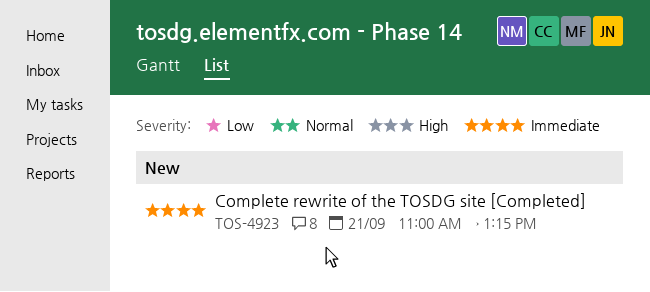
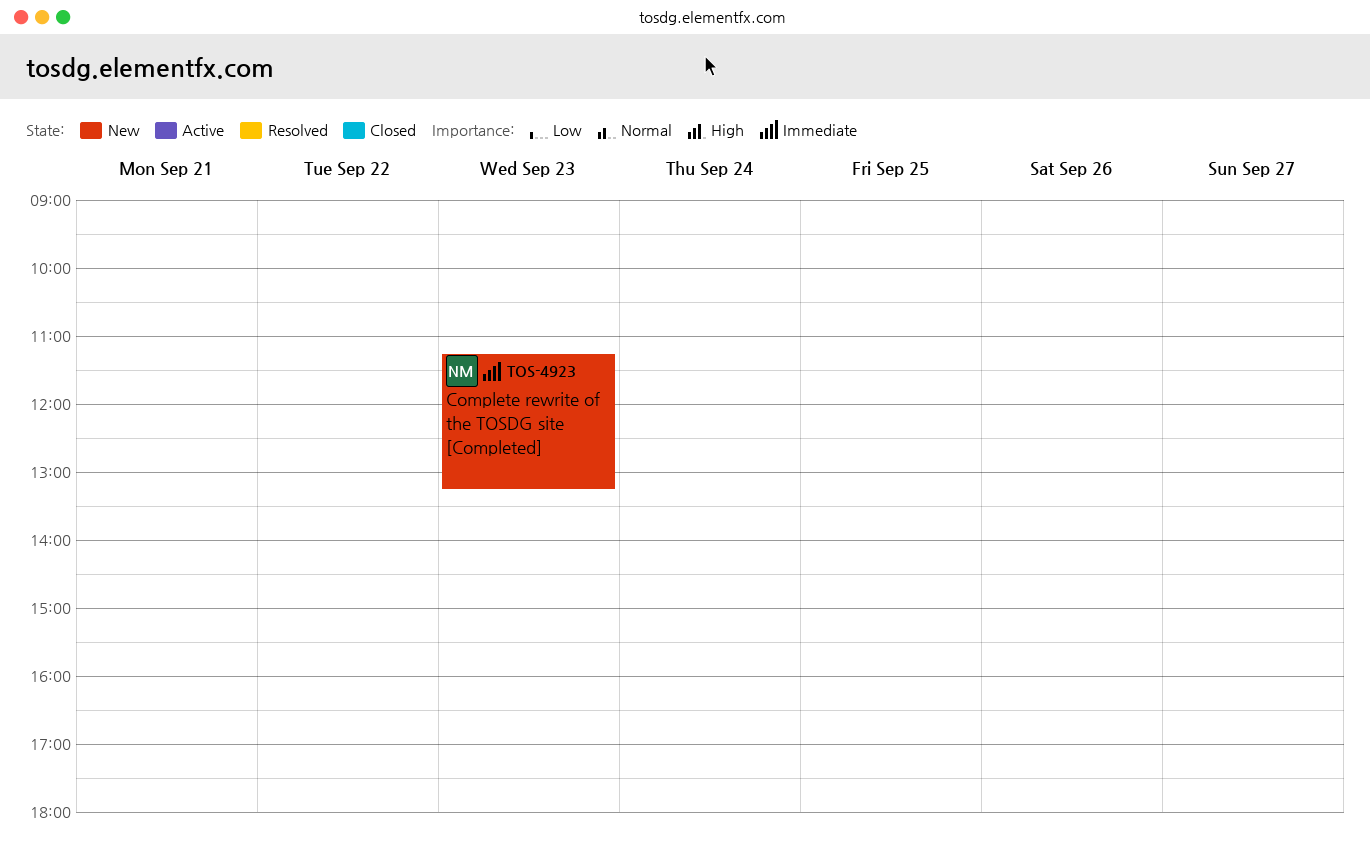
TOS-4923, day: Sep 21 -> Sep 23
TOS-4923, begins: 11:00 -> 11:15

